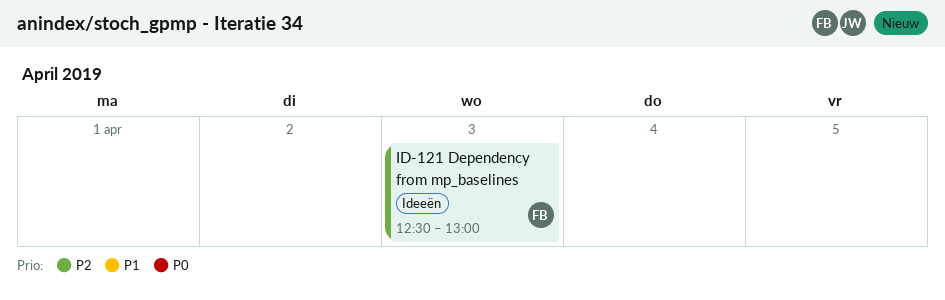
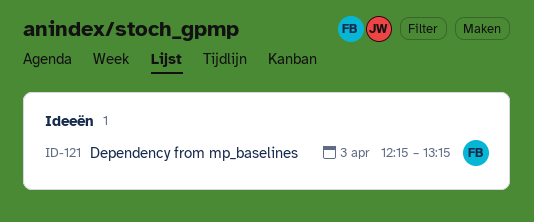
ID-121, begins: 12:30 -> 12:15
ID-121, ends: 13:00 -> 13:15

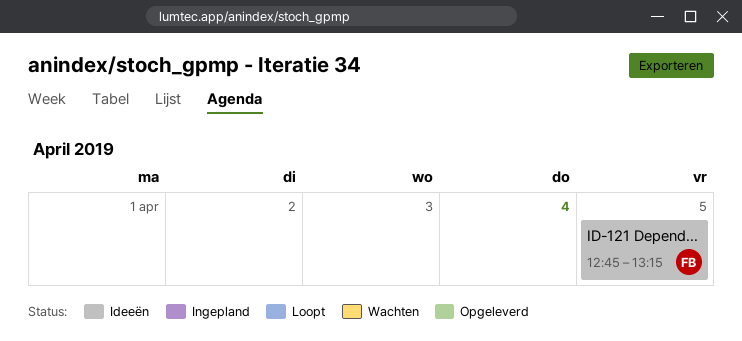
ID-121, day: Apr 3 -> Apr 5
ID-121, begins: 12:15 -> 12:45

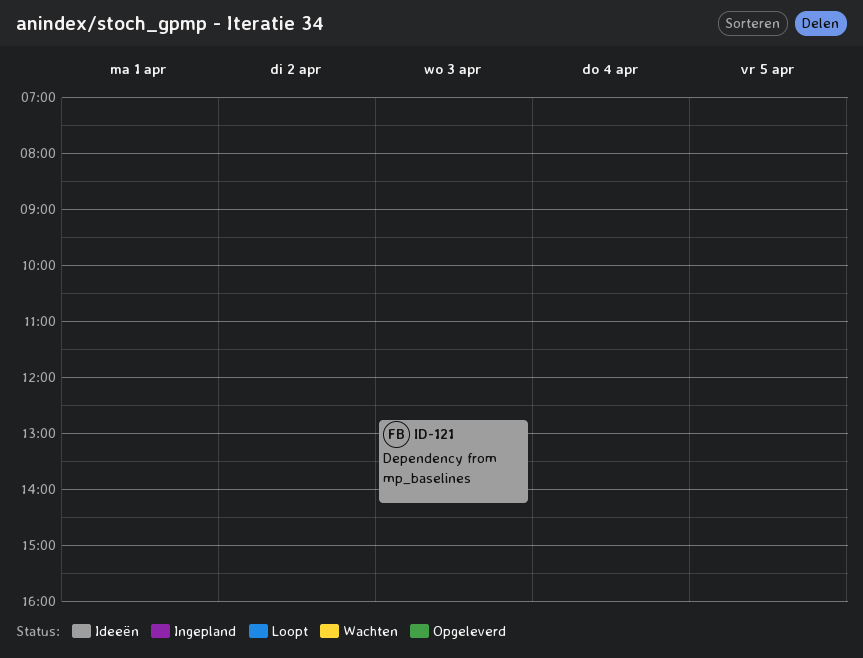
ID-121, day: Apr 5 -> Apr 3
ID-121, ends: 13:15 -> 14:15

